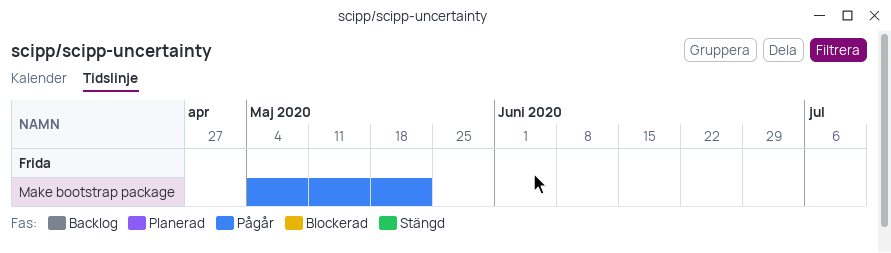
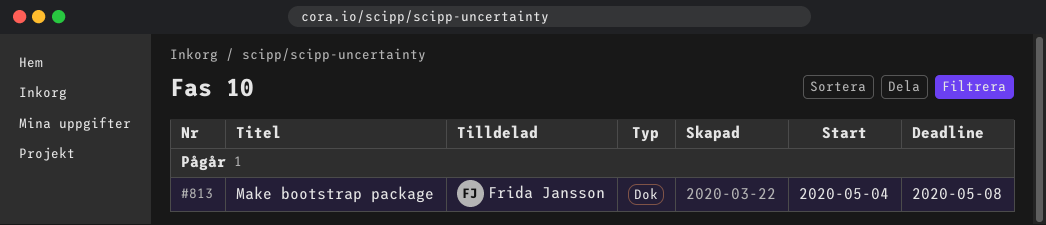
Make bootstrap package, due: May 22 -> May 8

